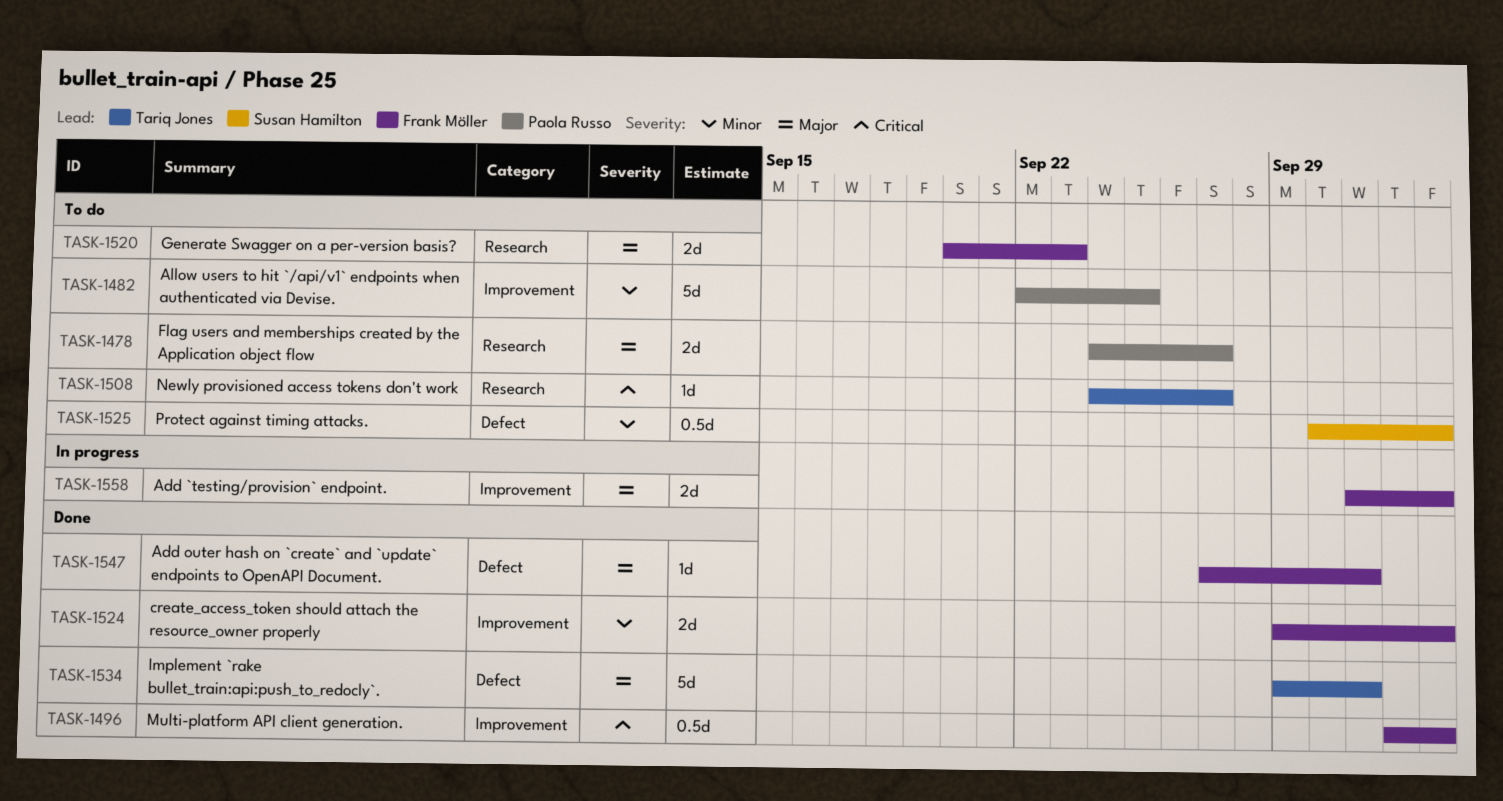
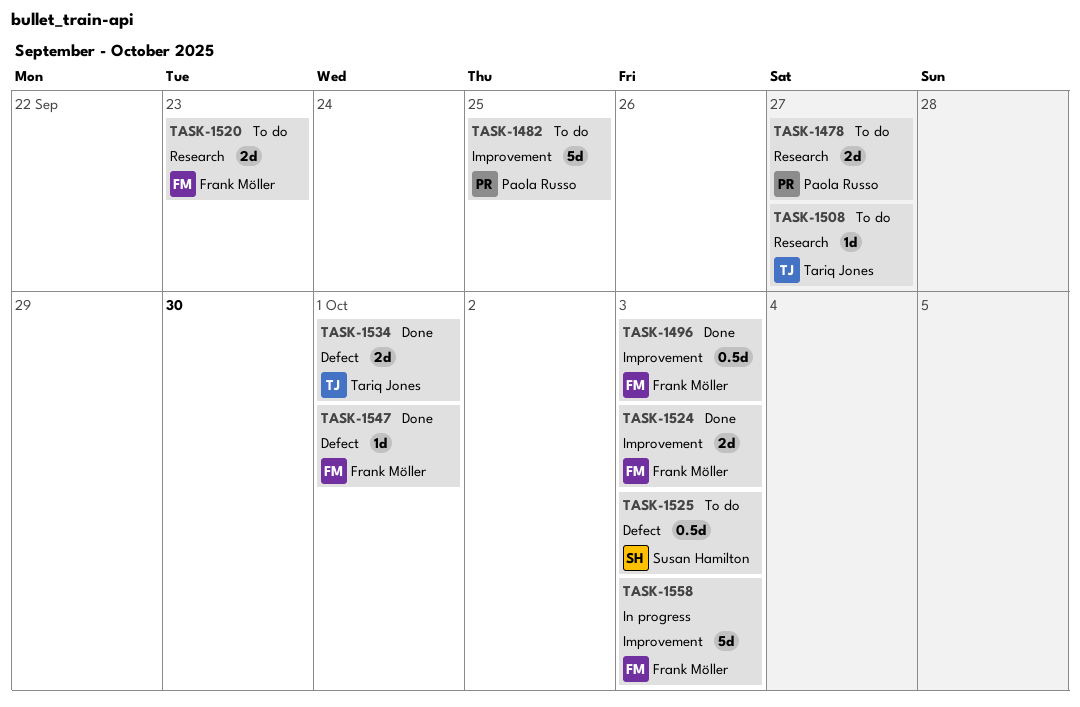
TASK-1534, estimate: 5d -> 2d
TASK-1558, estimate: 2d -> 5d

